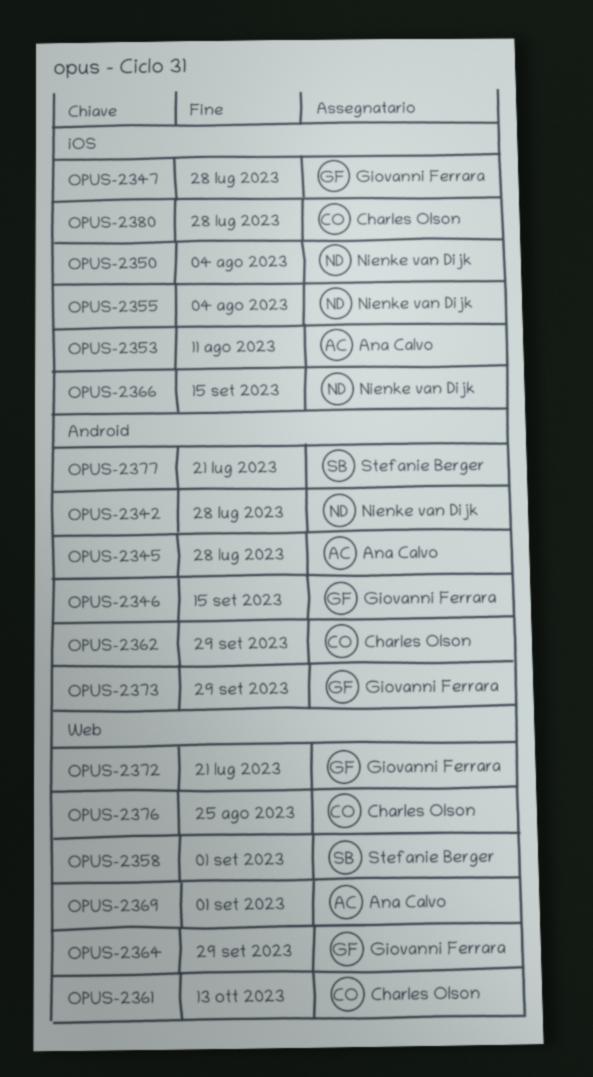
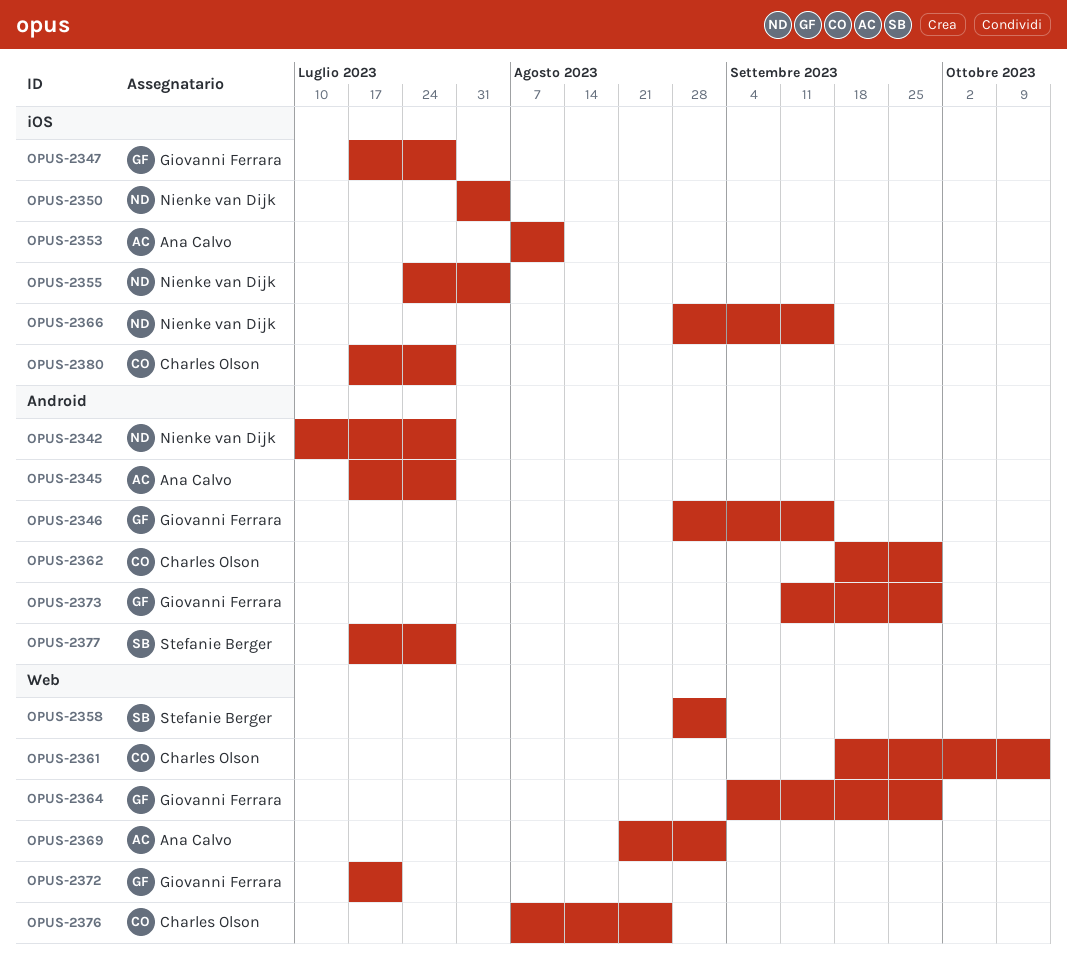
OPUS-2377, due: Jul 21 -> Jul 28

